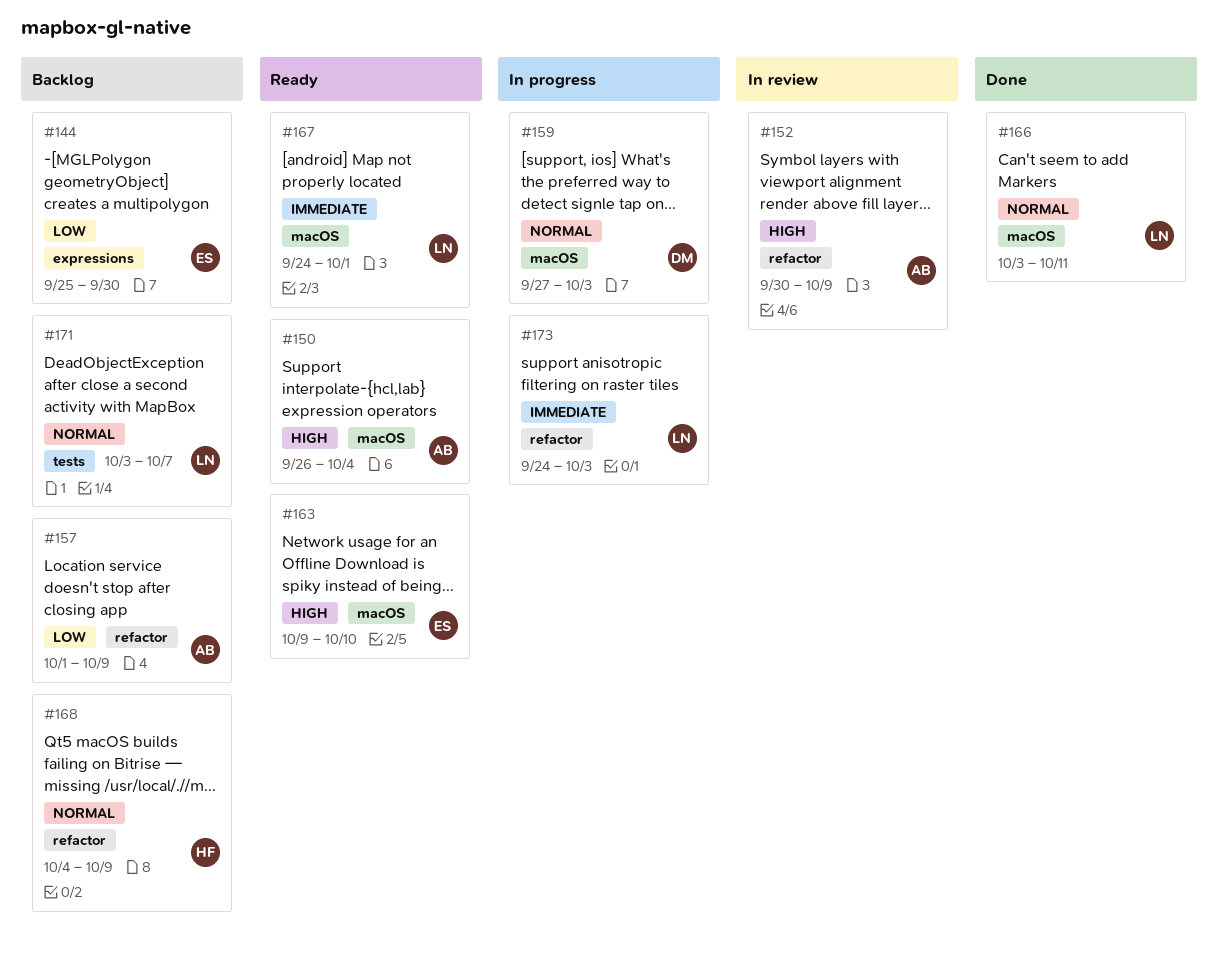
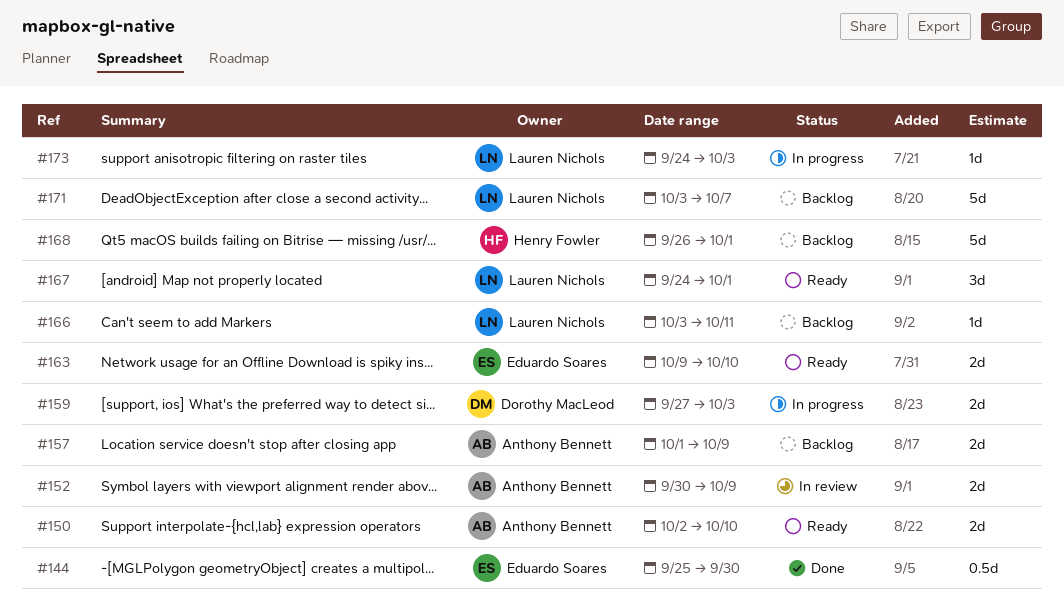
#144, status: Backlog -> Done
#150, start: Sep 26 -> Oct 2
#150, due: Oct 4 -> Oct 10
#166, status: Done -> Backlog
#168, start: Oct 4 -> Sep 26
#168, due: Oct 9 -> Oct 1

